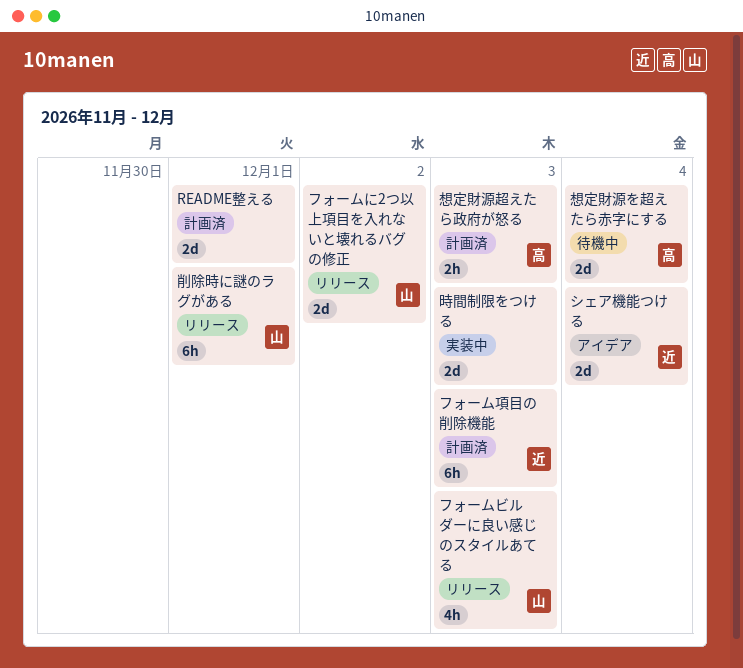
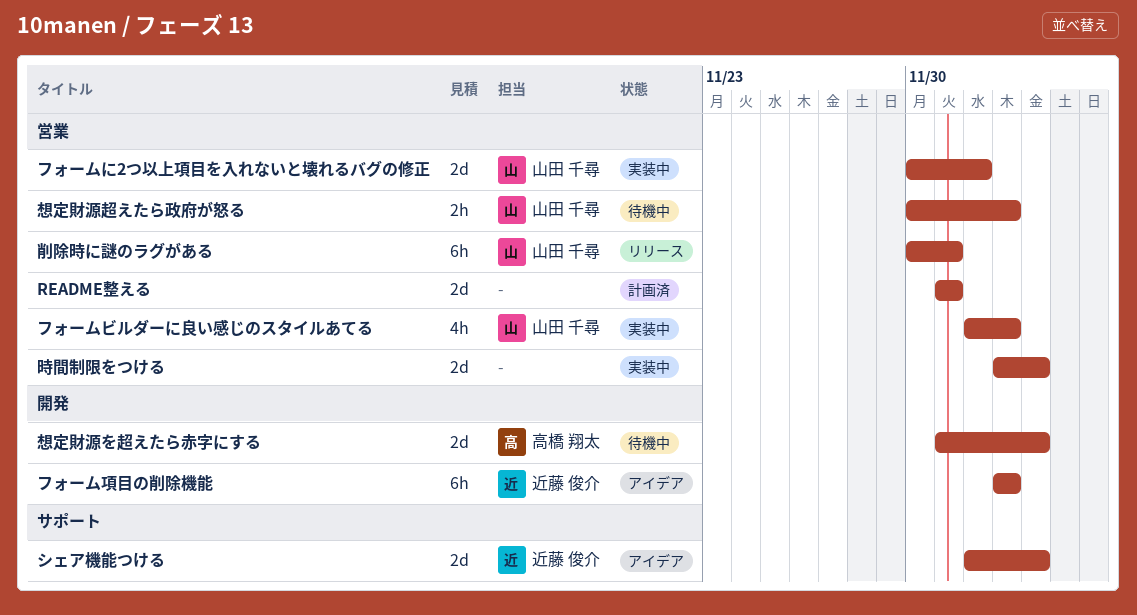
フォームに2つ以上項目を入れないと壊れるバグの修正, status: リリース -> 実装中
フォームビルダーに良い感じのスタイルあてる, status: リリース -> 実装中
フォーム項目の削除機能, status: 計画済 -> アイデア
想定財源超えたら政府が怒る, status: 計画済 -> 待機中
想定財源超えたら政府が怒る, owner: 高橋 翔太 -> 山田 千尋
時間制限をつける, due: Dec 3 -> Dec 4

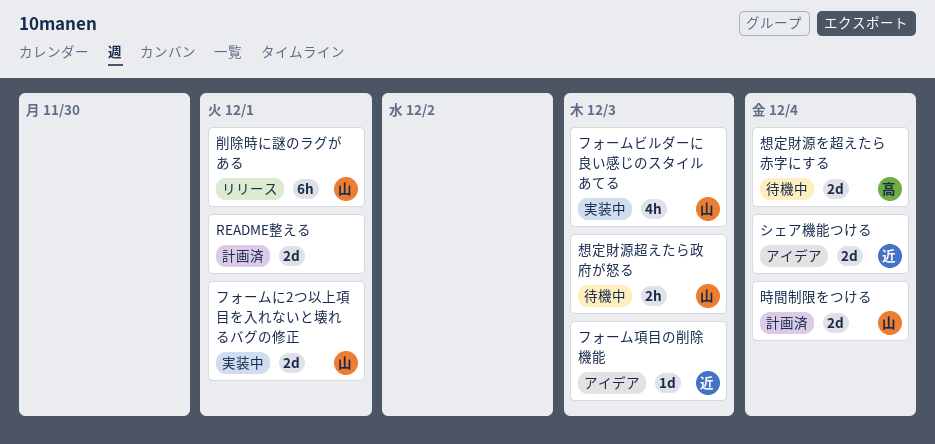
フォームに2つ以上項目を入れないと壊れるバグの修正, due: Dec 2 -> Dec 1
フォーム項目の削除機能, estimate: 6h -> 1d
時間制限をつける, status: 実装中 -> 計画済
時間制限をつける, owner: none -> 山田 千尋

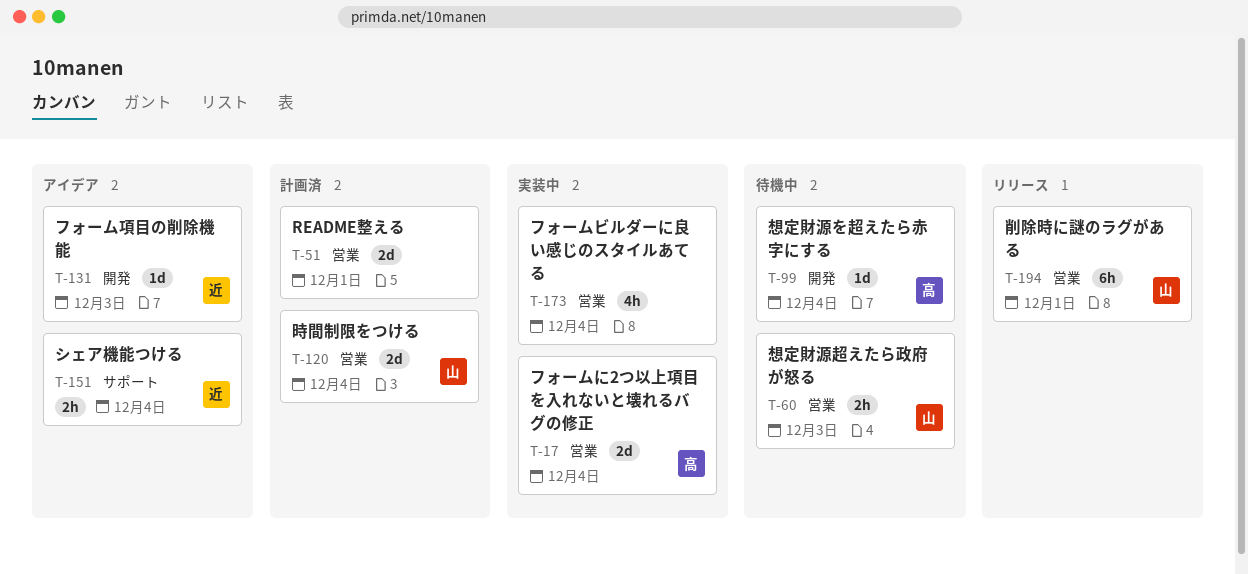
シェア機能つける, estimate: 2d -> 2h
フォームに2つ以上項目を入れないと壊れるバグの修正, owner: 山 -> 高
フォームに2つ以上項目を入れないと壊れるバグの修正, due: Dec 1 -> Dec 4
フォームビルダーに良い感じのスタイルあてる, owner: 山 -> none
フォームビルダーに良い感じのスタイルあてる, due: Dec 3 -> Dec 4
想定財源を超えたら赤字にする, estimate: 2d -> 1d

